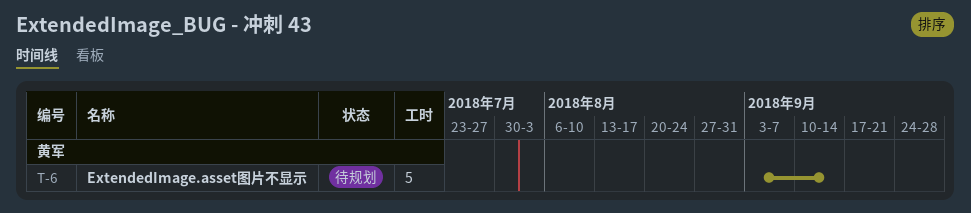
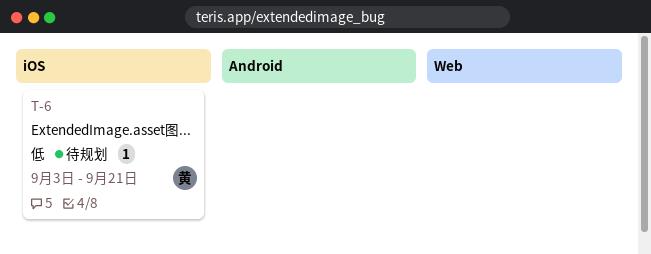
T-6, estimate: 5 -> 1
T-6, due: Sep 14 -> Sep 21

